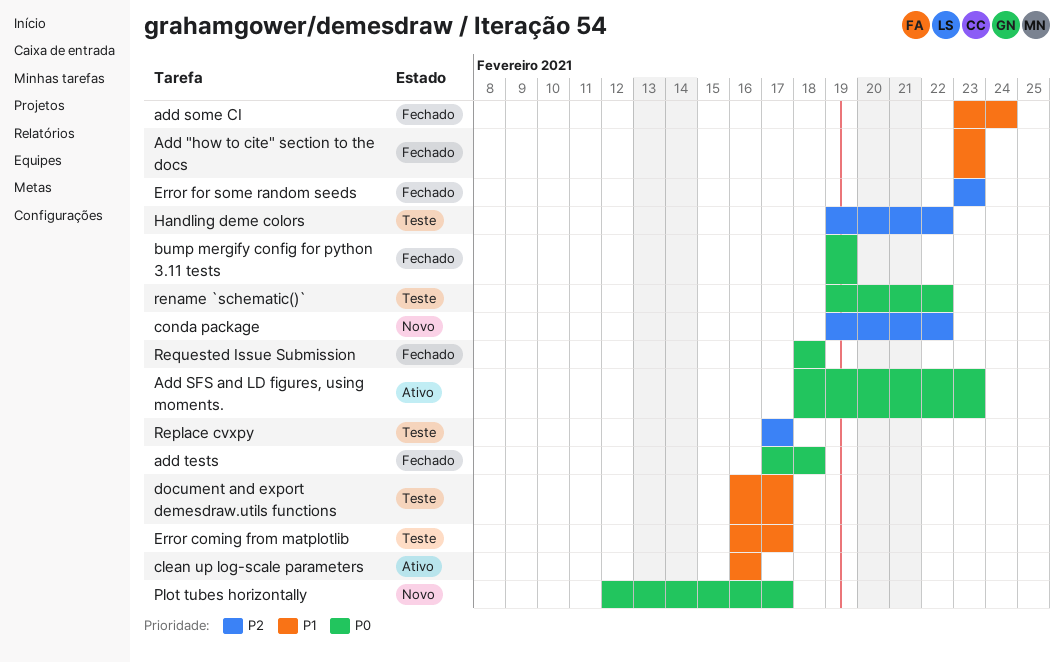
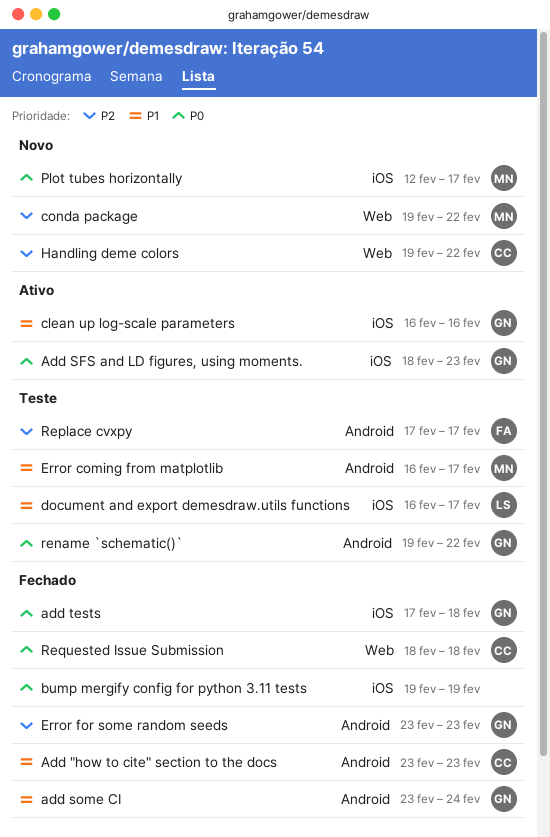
Handling deme colors, status: Teste -> Novo

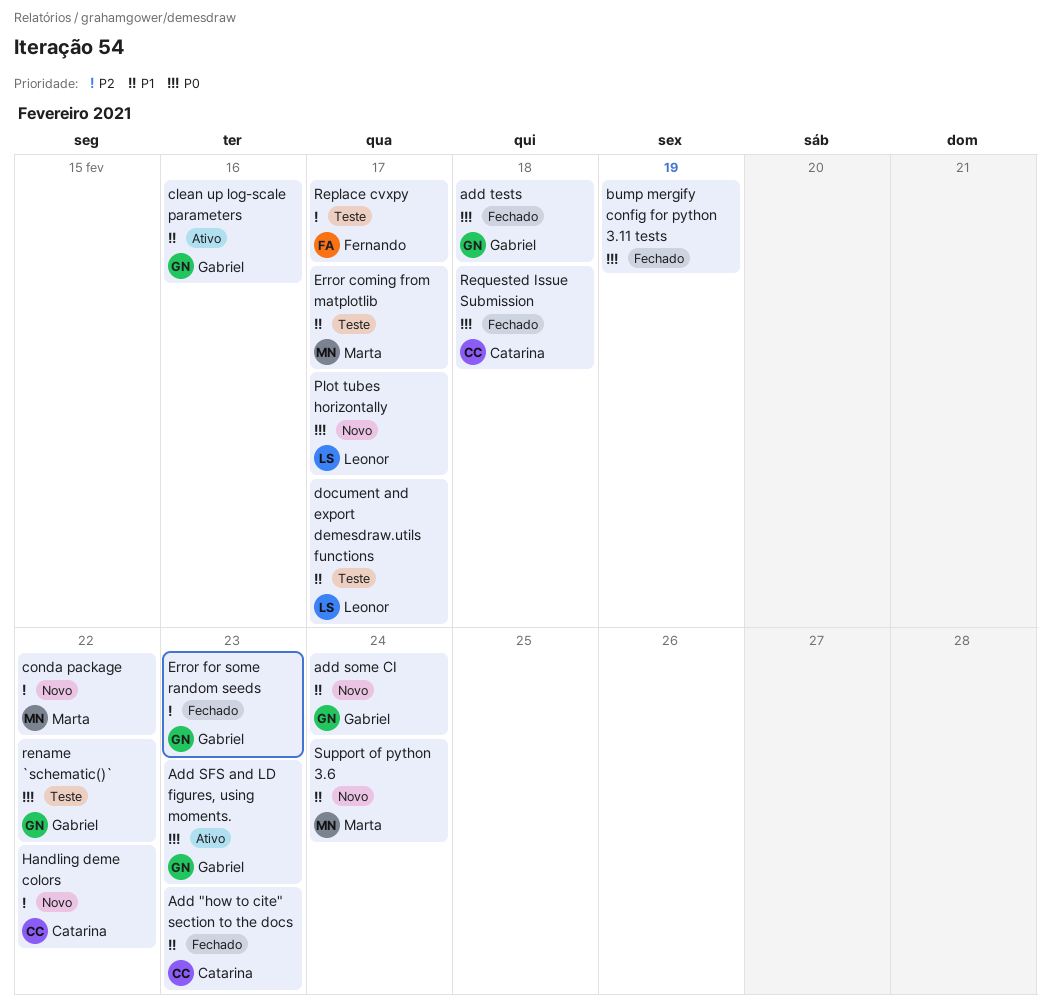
add some CI, status: Fechado -> Novo
Plot tubes horizontally, owner: Marta -> Leonor
Support of python 3.6: none -> present

